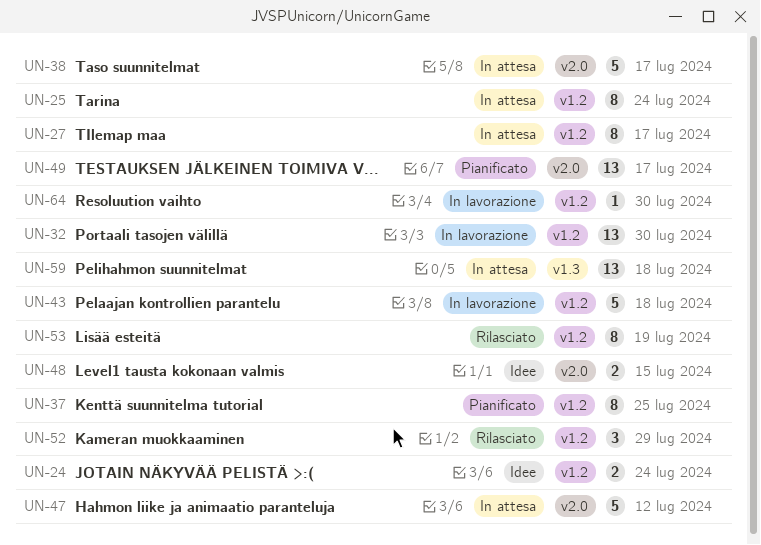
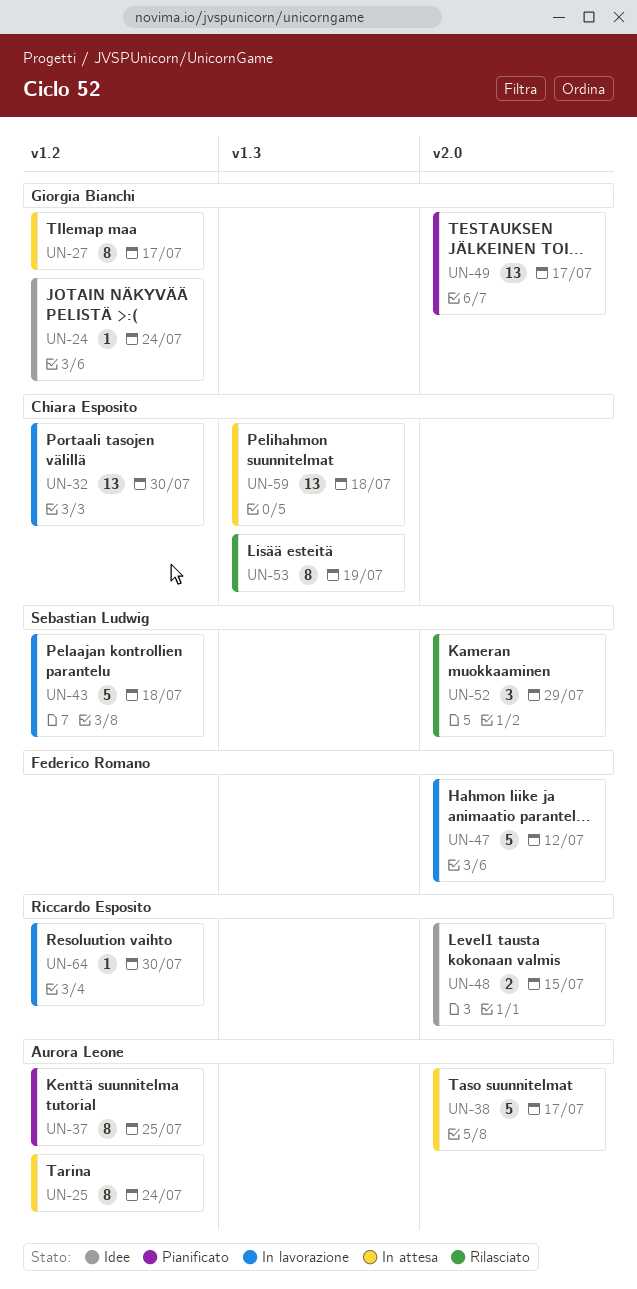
UN-24, estimate: 2 -> 1
UN-47, status: In attesa -> In lavorazione
UN-52, label: v1.2 -> v2.0
UN-53, label: v1.2 -> v1.3

